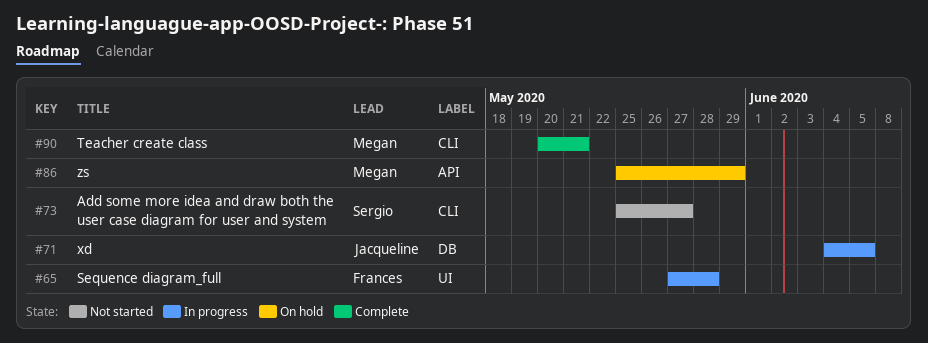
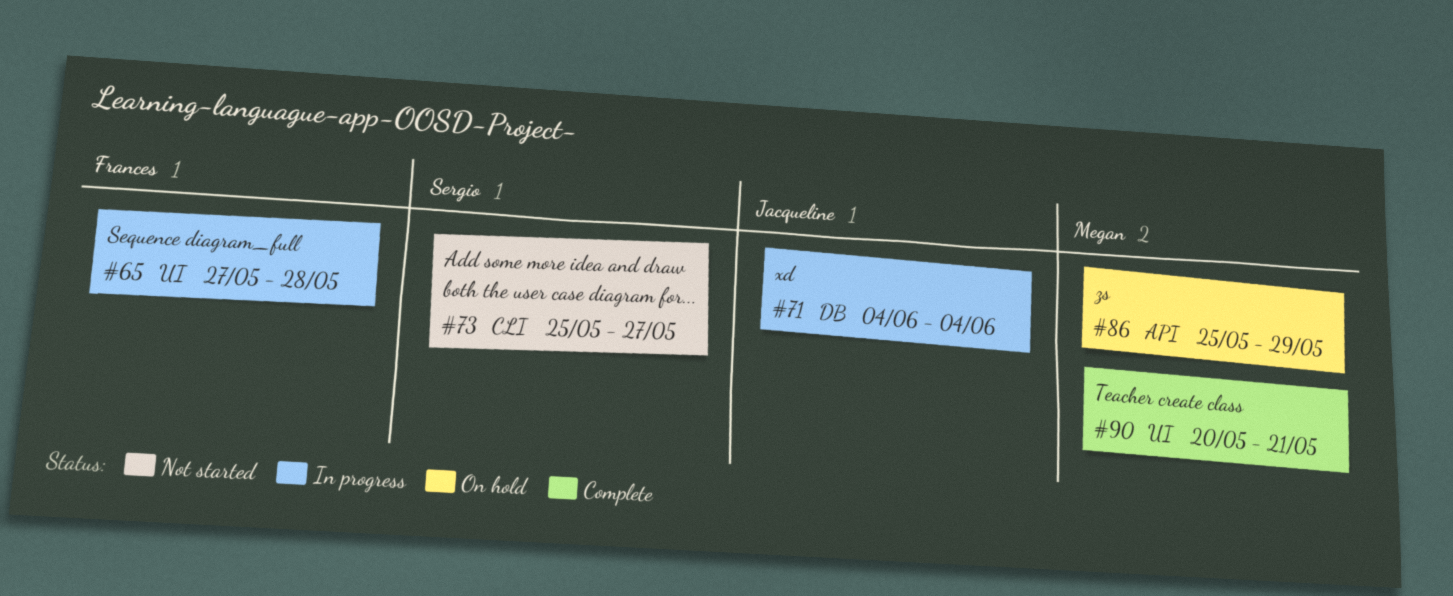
#71, due: Jun 5 -> Jun 4
#90, label: CLI -> UI

